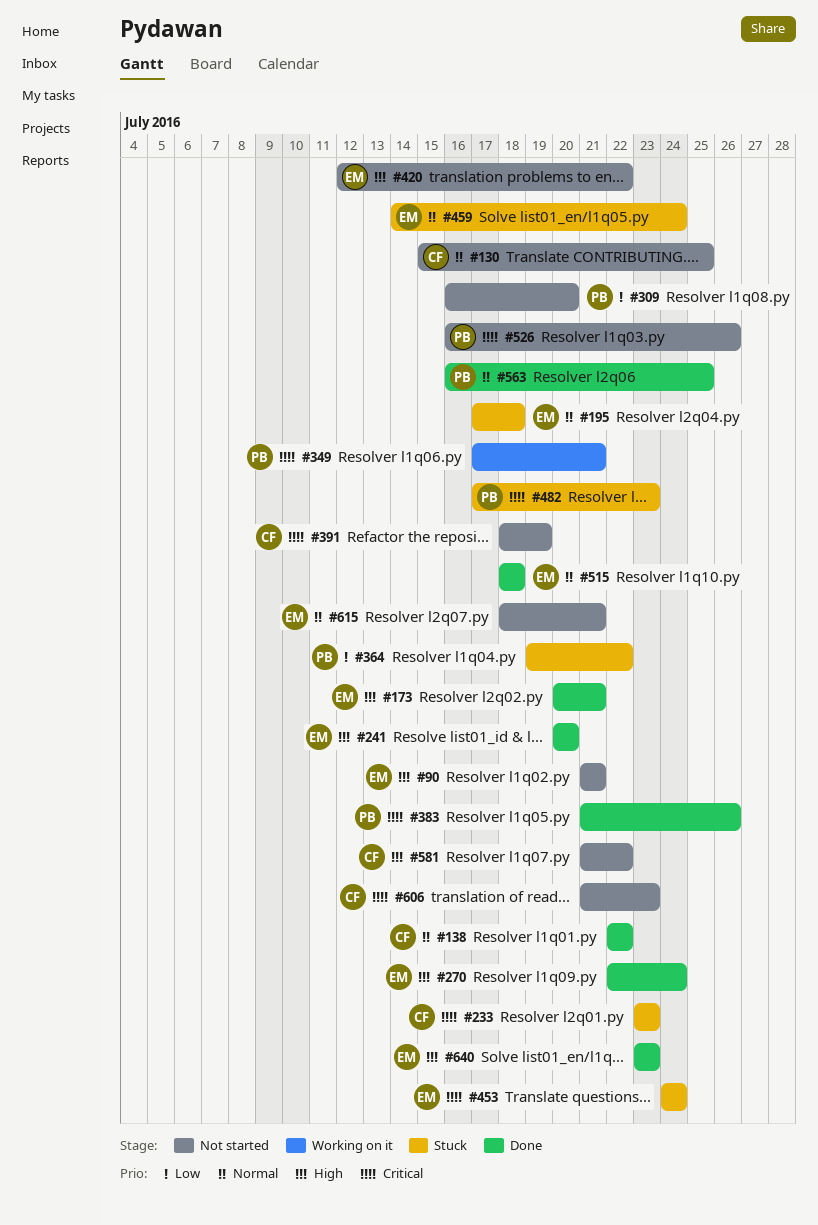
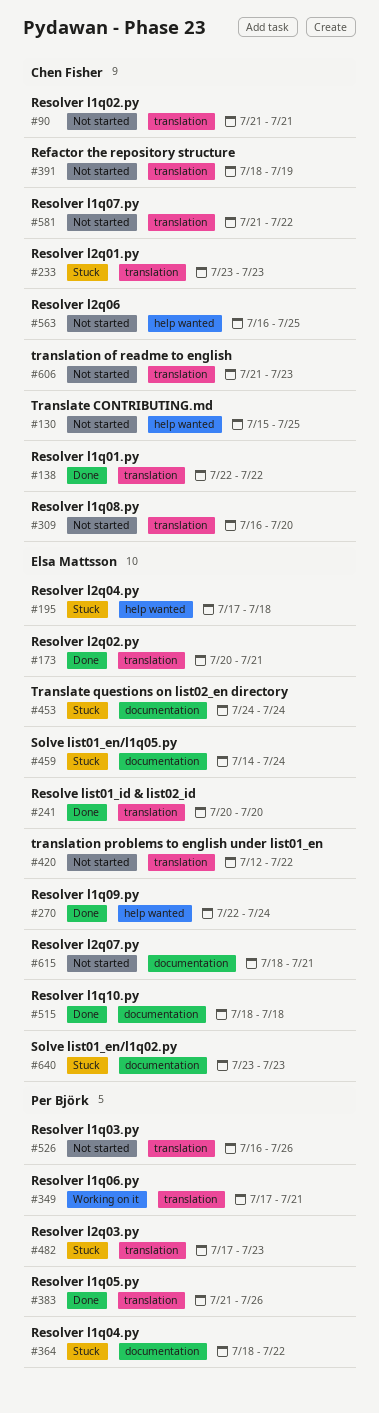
#90, owner: Elsa Mattsson -> Chen Fisher
#309, owner: Per Björk -> Chen Fisher
#364, start: Jul 19 -> Jul 18
#563, status: Done -> Not started
#563, owner: Per Björk -> Chen Fisher
#640, status: Done -> Stuck

